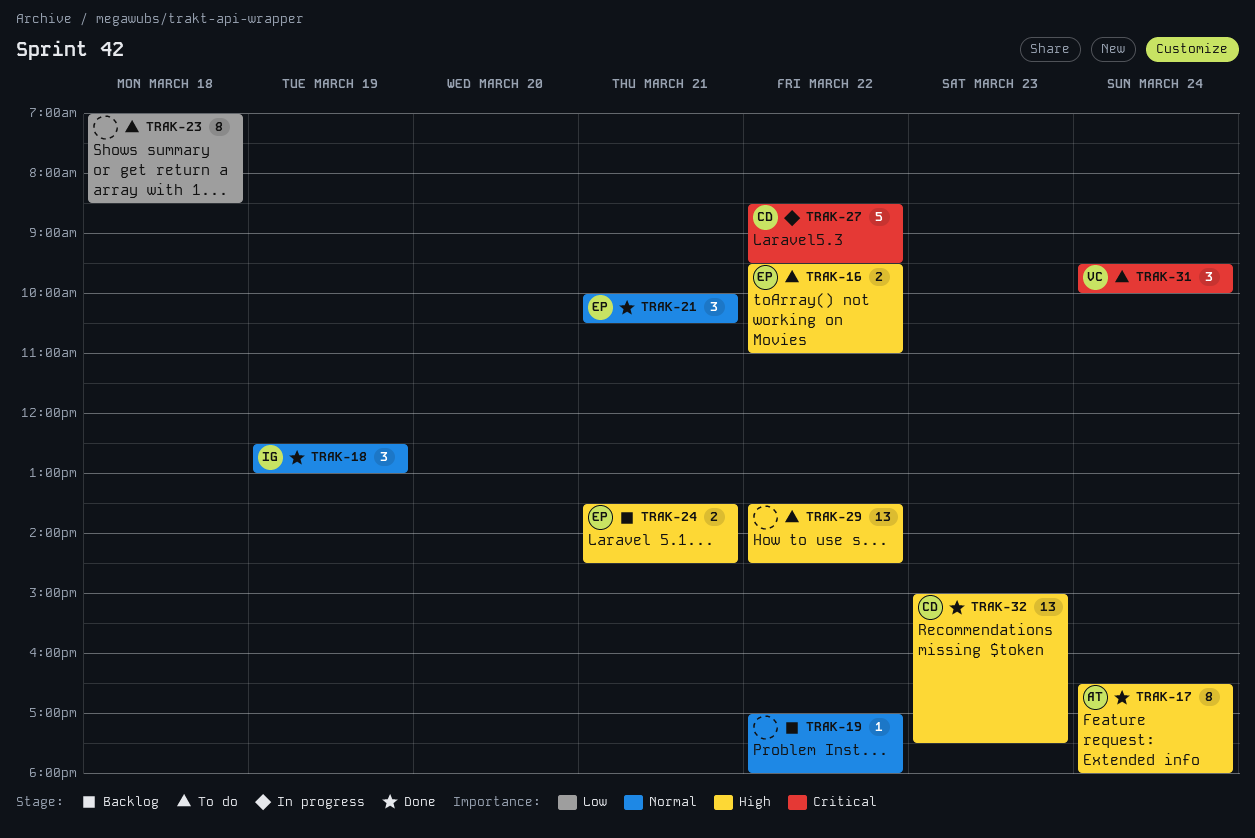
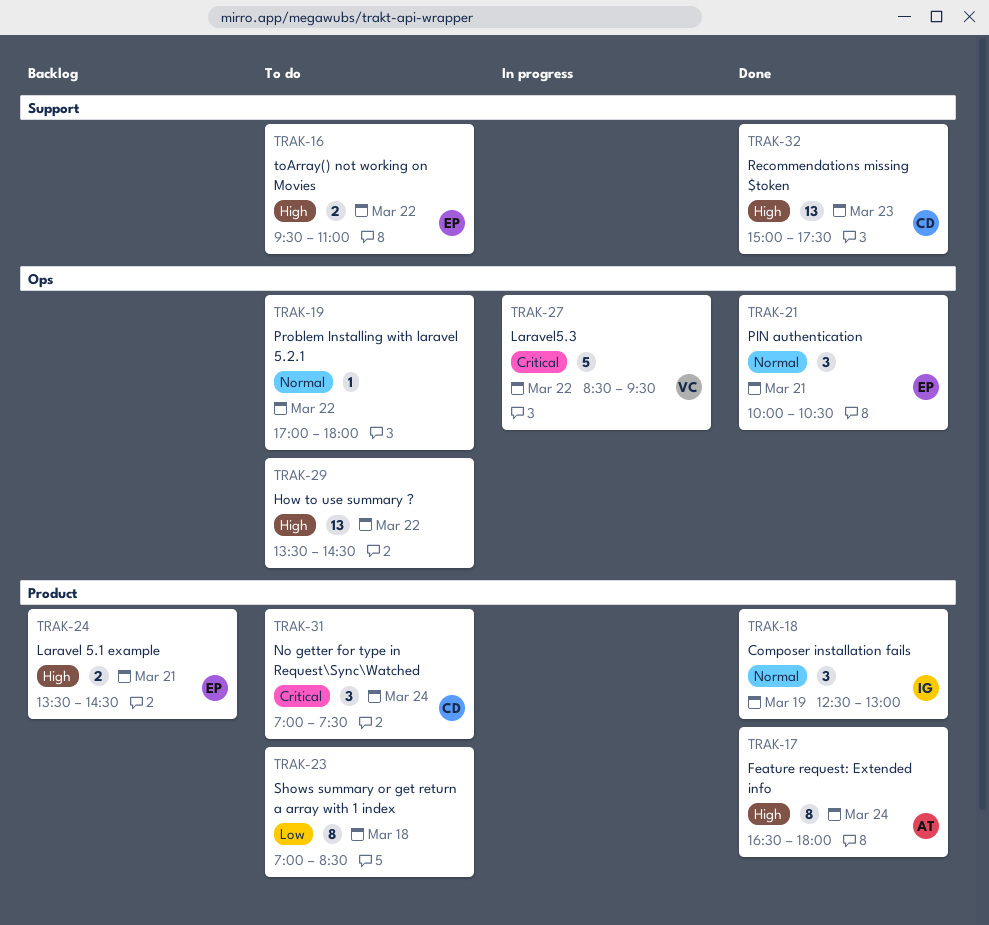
TRAK-19, status: Backlog -> To do
TRAK-27, owner: CD -> VC
TRAK-31, owner: VC -> CD
TRAK-31, begins: 09:30 -> 07:00
TRAK-31, ends: 10:00 -> 07:30

